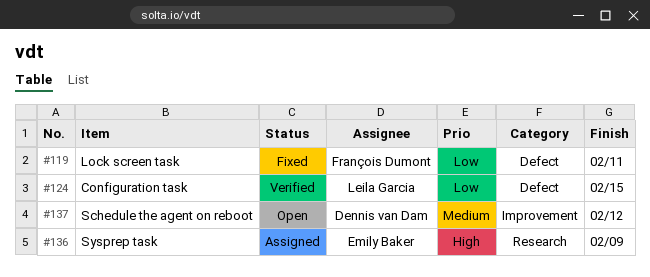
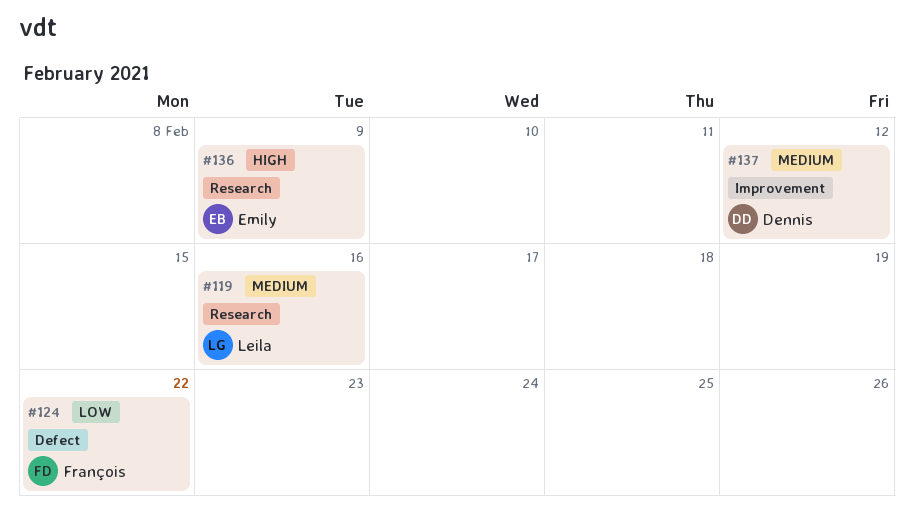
#119, owner: François Dumont -> Leila Garcia
#119, priority: Low -> Medium
#119, label: Defect -> Research
#119, due: Feb 11 -> Feb 16
#124, owner: Leila Garcia -> François Dumont
#124, due: Feb 15 -> Feb 22

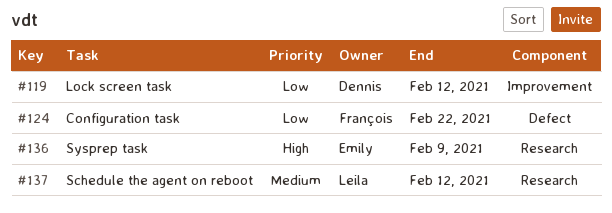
#119, owner: Leila -> Dennis
#119, priority: Medium -> Low
#119, label: Research -> Improvement
#119, due: Feb 16 -> Feb 12
#137, owner: Dennis -> Leila
#137, label: Improvement -> Research

